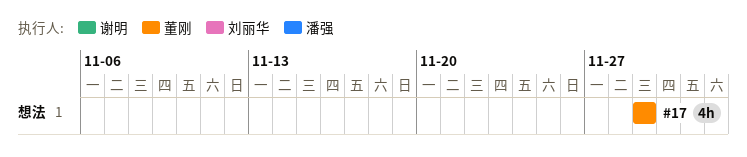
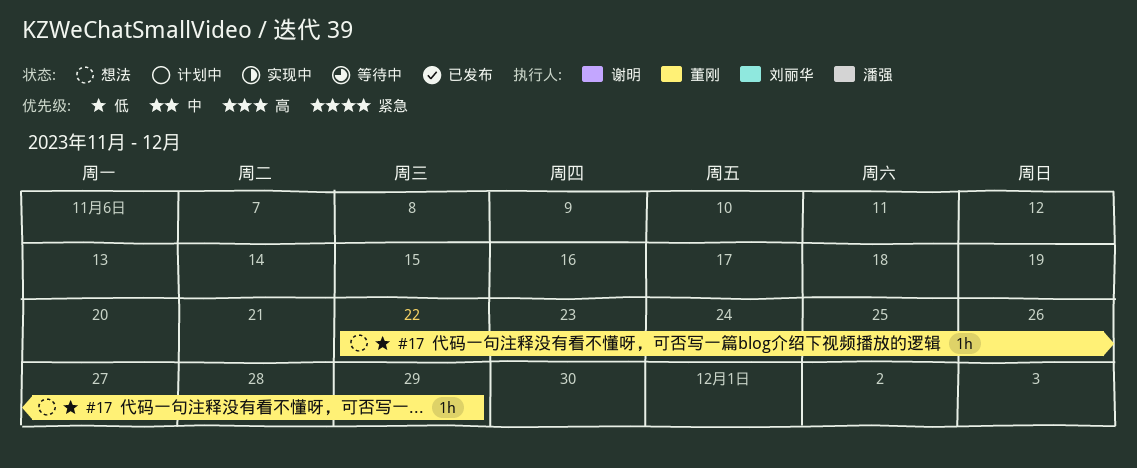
#17, estimate: 4h -> 1h
#17, start: Nov 29 -> Nov 22

